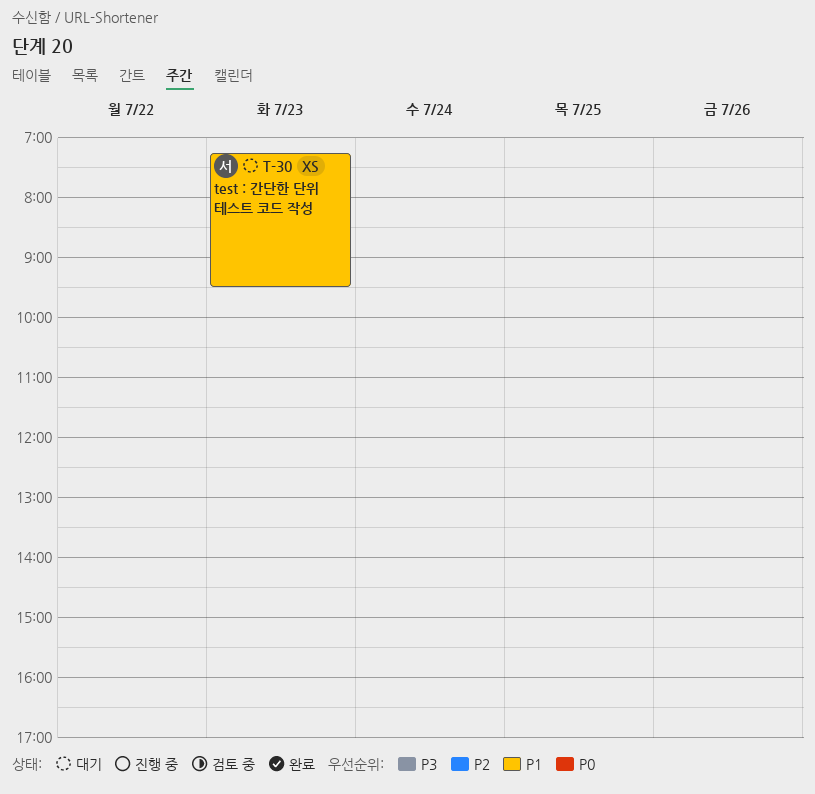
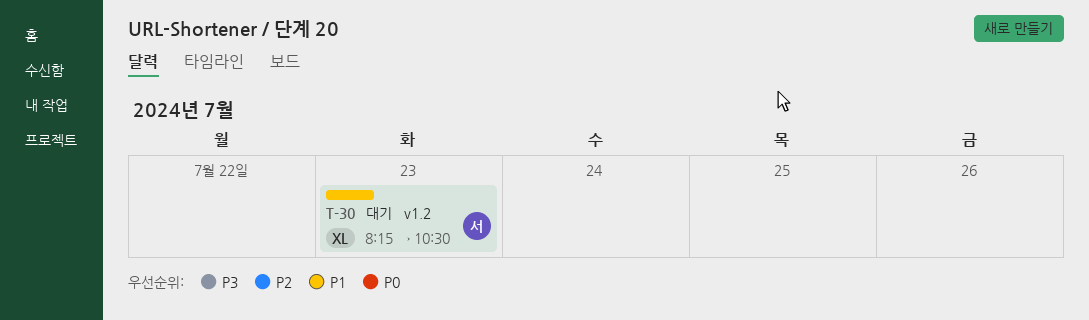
T-30, estimate: XS -> XL
T-30, begins: 07:15 -> 08:15
T-30, ends: 09:30 -> 10:30

